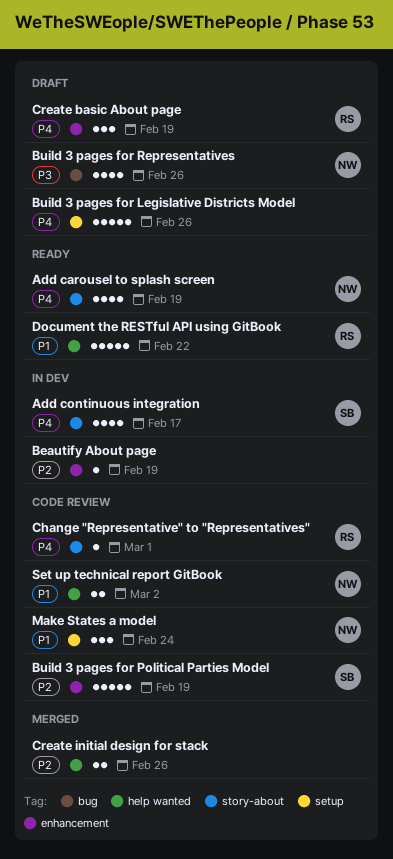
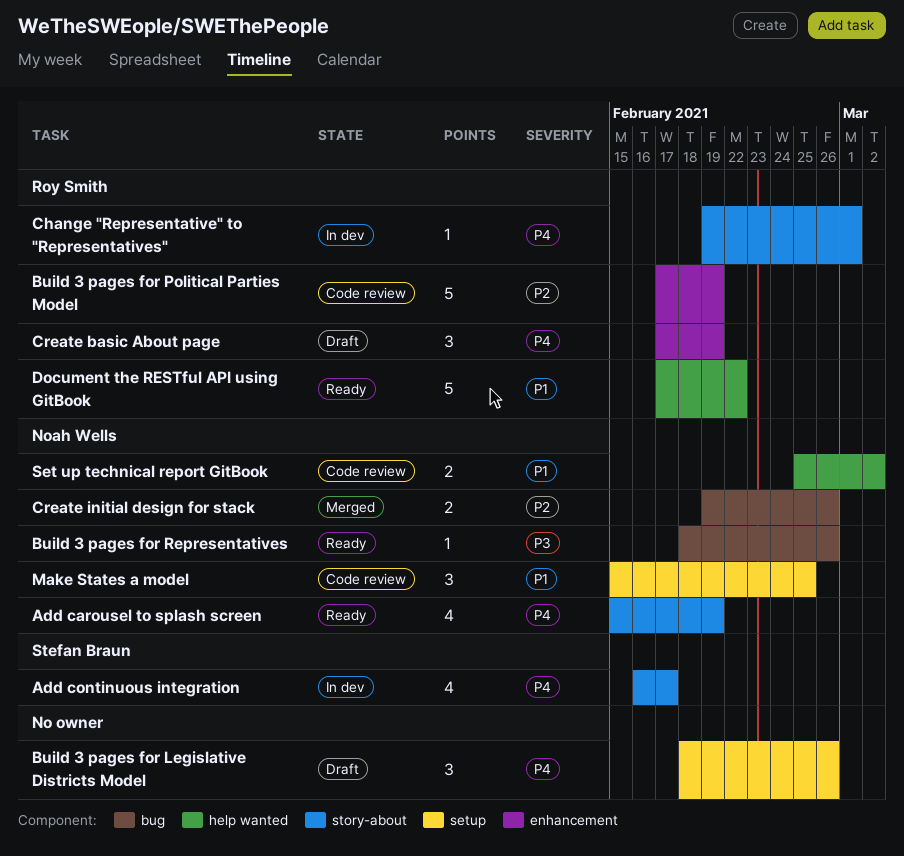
Beautify About page: present -> none
Build 3 pages for Legislative Districts Model, estimate: 5 -> 3
Build 3 pages for Political Parties Model, owner: Stefan Braun -> Roy Smith
Build 3 pages for Representatives, status: Draft -> Ready
Build 3 pages for Representatives, estimate: 4 -> 1
Change "Representative" to "Representatives", status: Code review -> In dev
Create initial design for stack, owner: none -> Noah Wells
Create initial design for stack, label: help wanted -> bug
Make States a model, due: Feb 24 -> Feb 25

